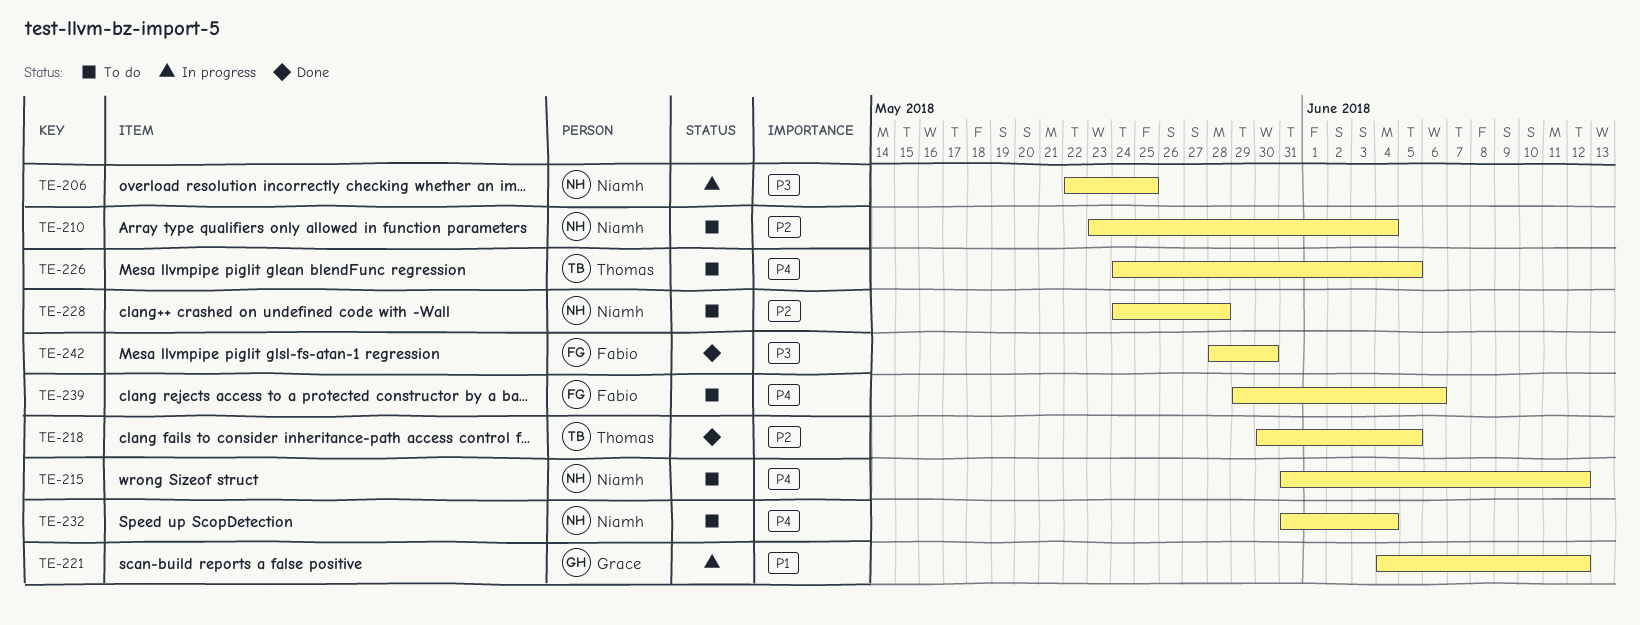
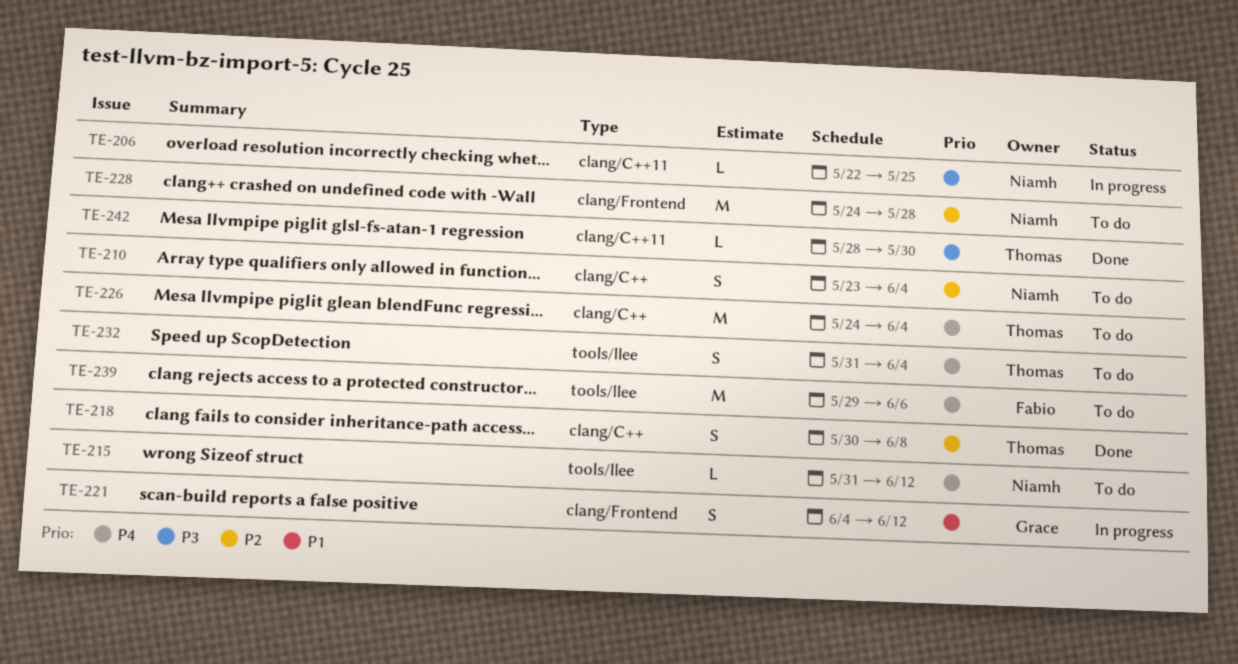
TE-218, due: Jun 5 -> Jun 8
TE-226, due: Jun 5 -> Jun 4
TE-232, owner: Niamh -> Thomas
TE-242, owner: Fabio -> Thomas

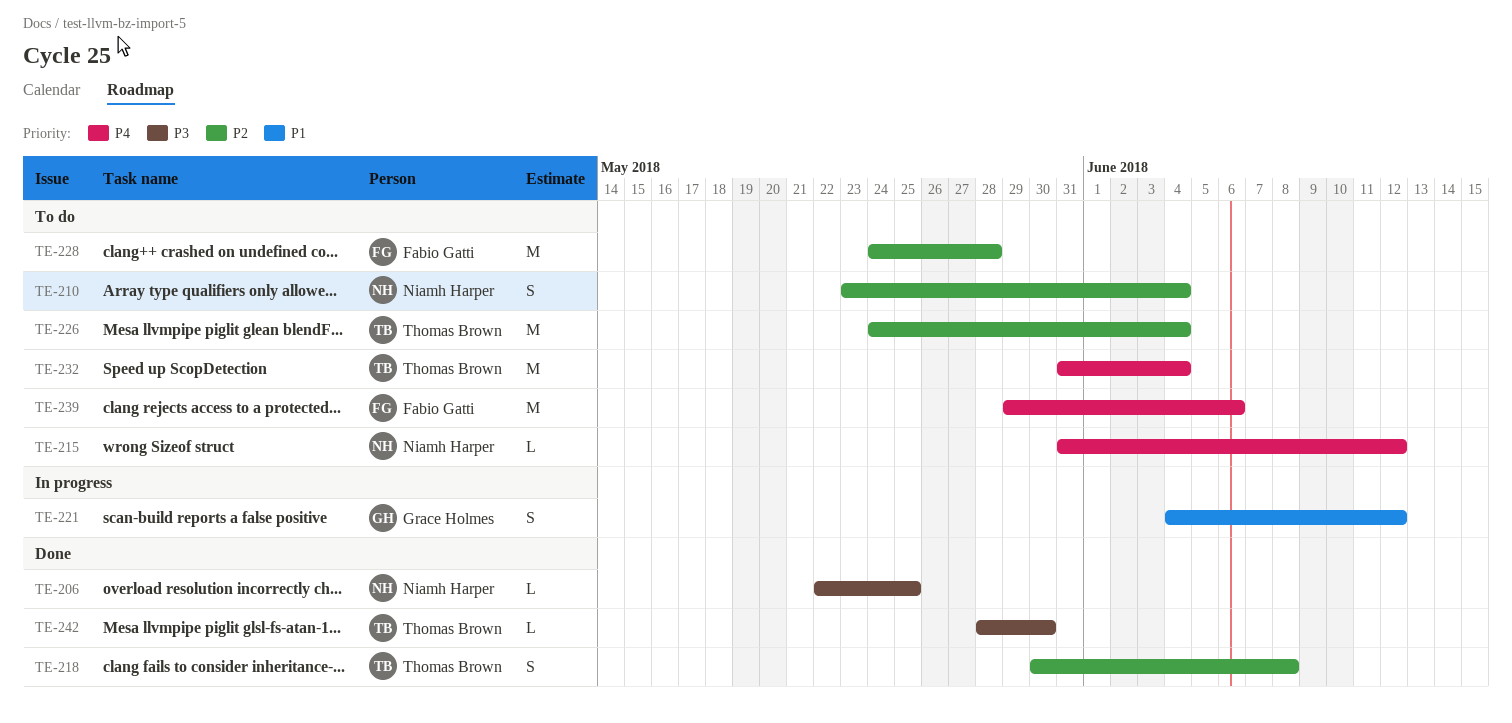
TE-206, status: In progress -> Done
TE-226, priority: P4 -> P2
TE-228, owner: Niamh Harper -> Fabio Gatti
TE-232, estimate: S -> M

